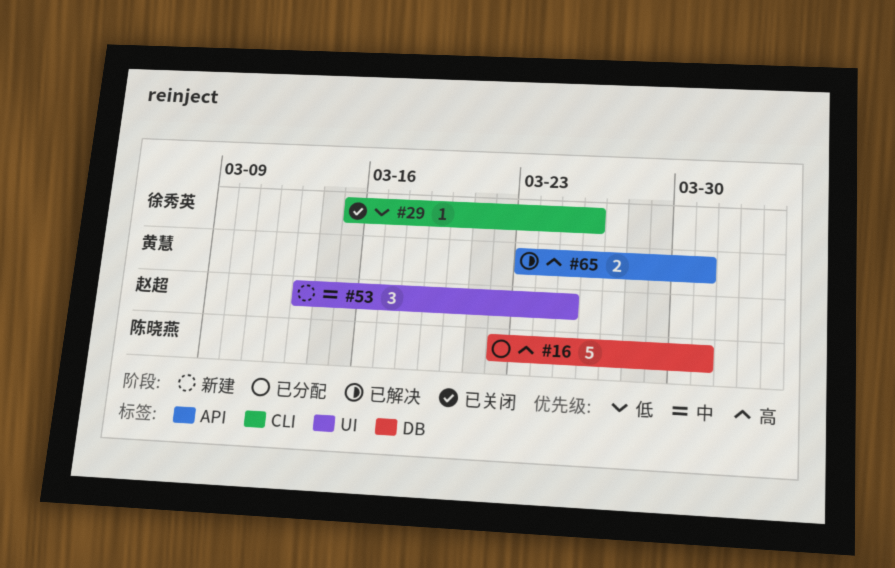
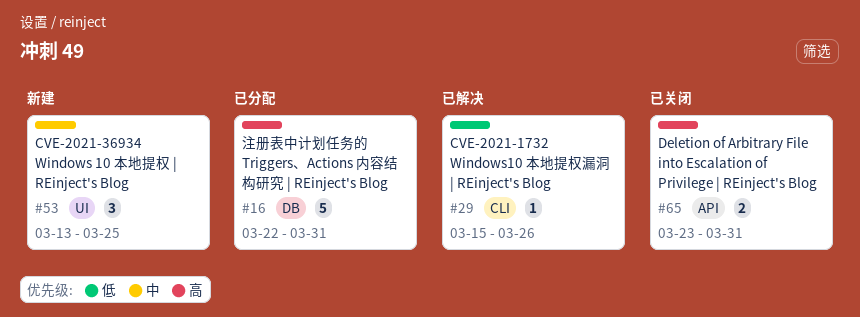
#29, status: 已关闭 -> 已解决
#65, status: 已解决 -> 已关闭

